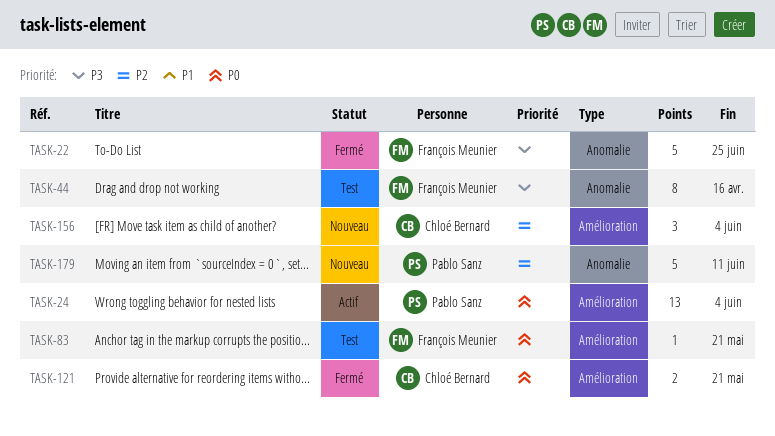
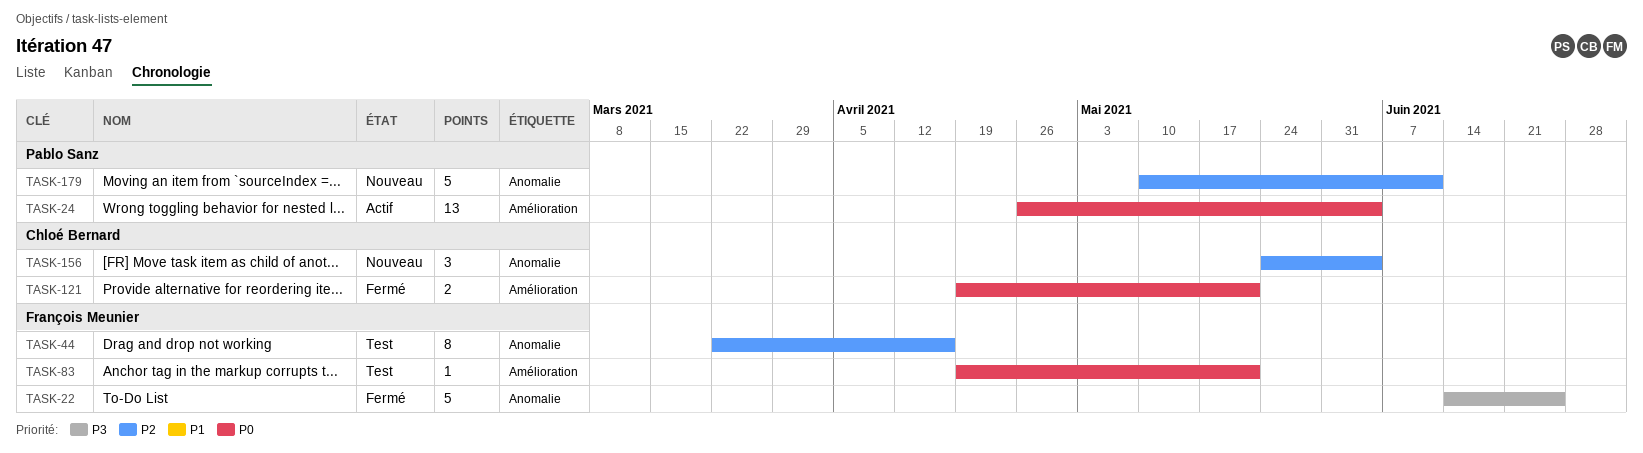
TASK-44, priority: P3 -> P2
TASK-156, label: Amélioration -> Anomalie

